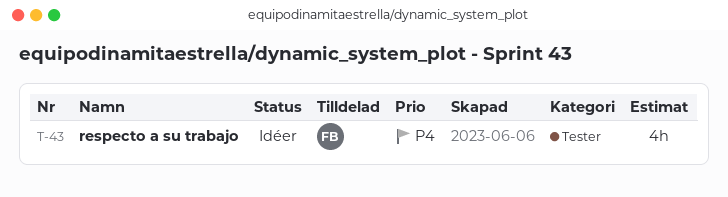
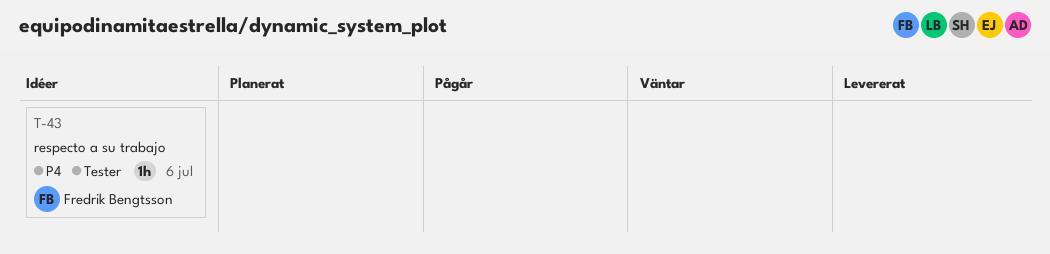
T-43, estimate: 4h -> 1h

